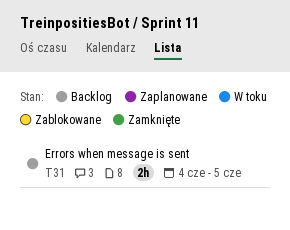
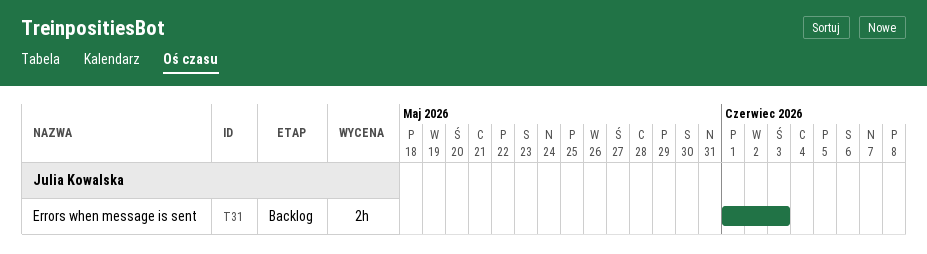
T31, start: Jun 4 -> Jun 1
T31, due: Jun 5 -> Jun 3

